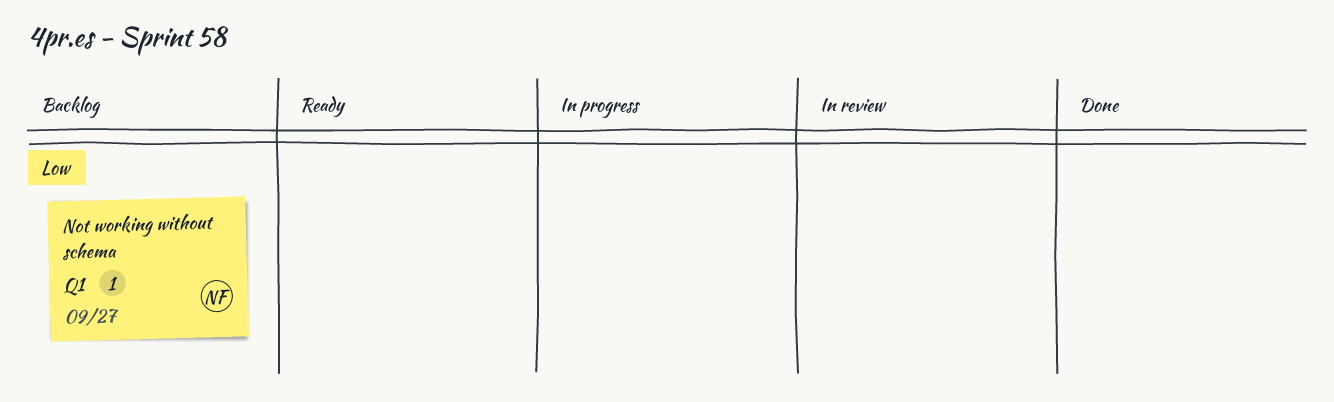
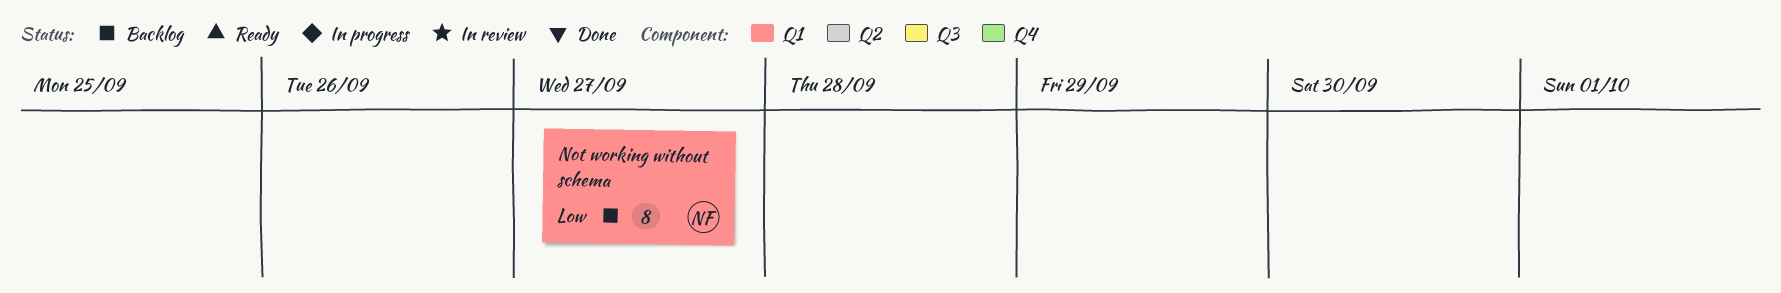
Not working without schema, estimate: 1 -> 8

